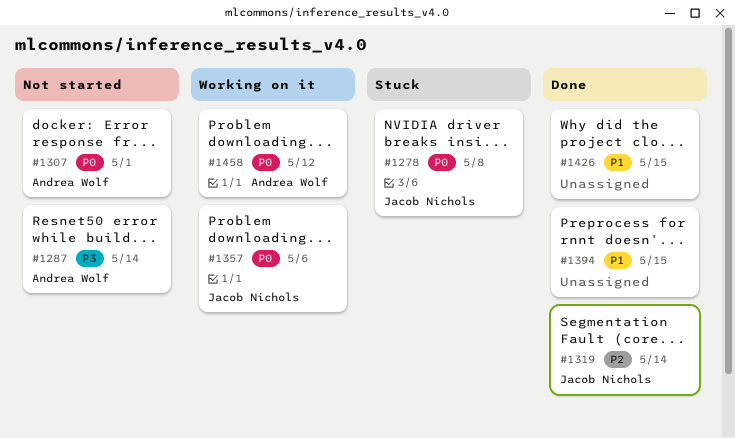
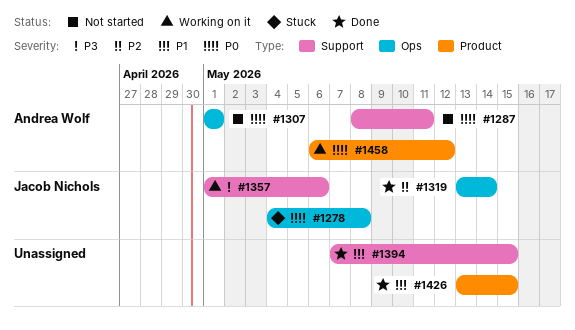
#1287, priority: P3 -> P0
#1287, due: May 14 -> May 11
#1357, priority: P0 -> P3

